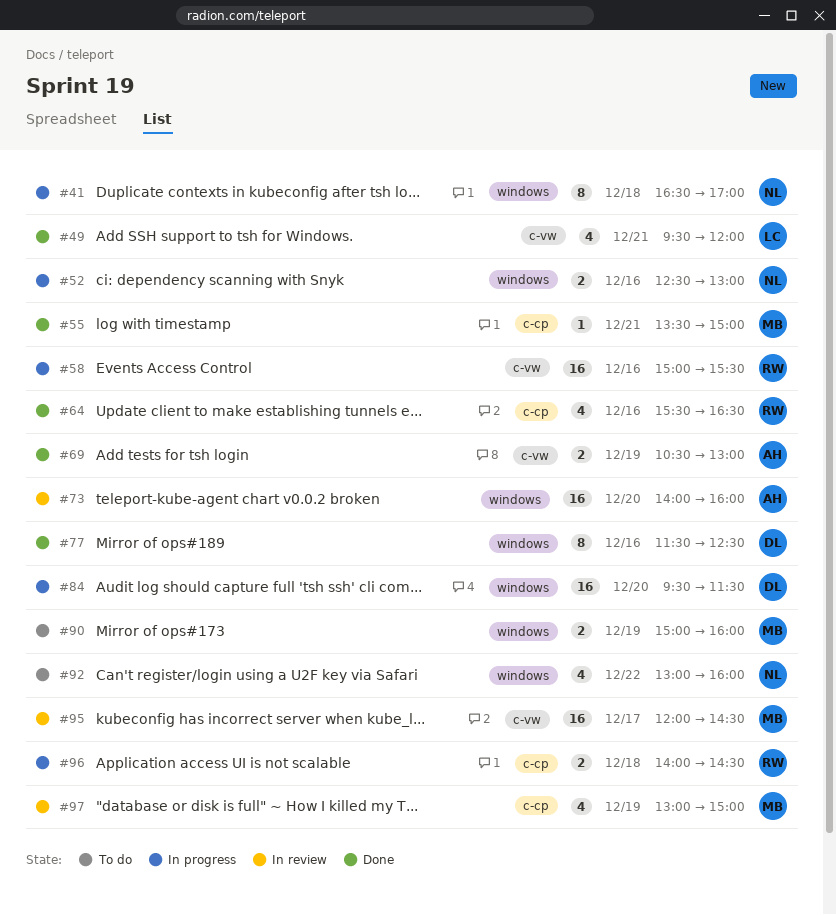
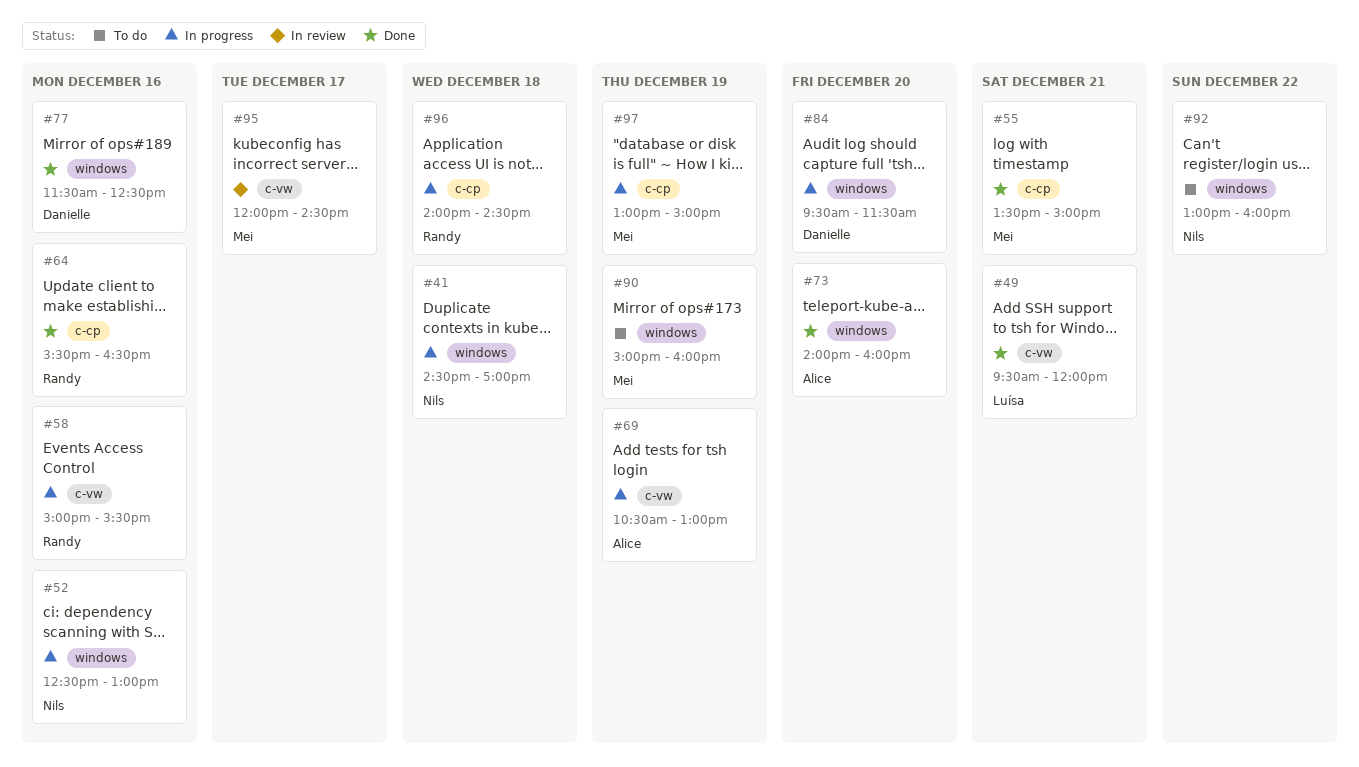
#41, begins: 16:30 -> 14:30
#69, status: Done -> In progress
#73, status: In review -> Done
#97, status: In review -> In progress

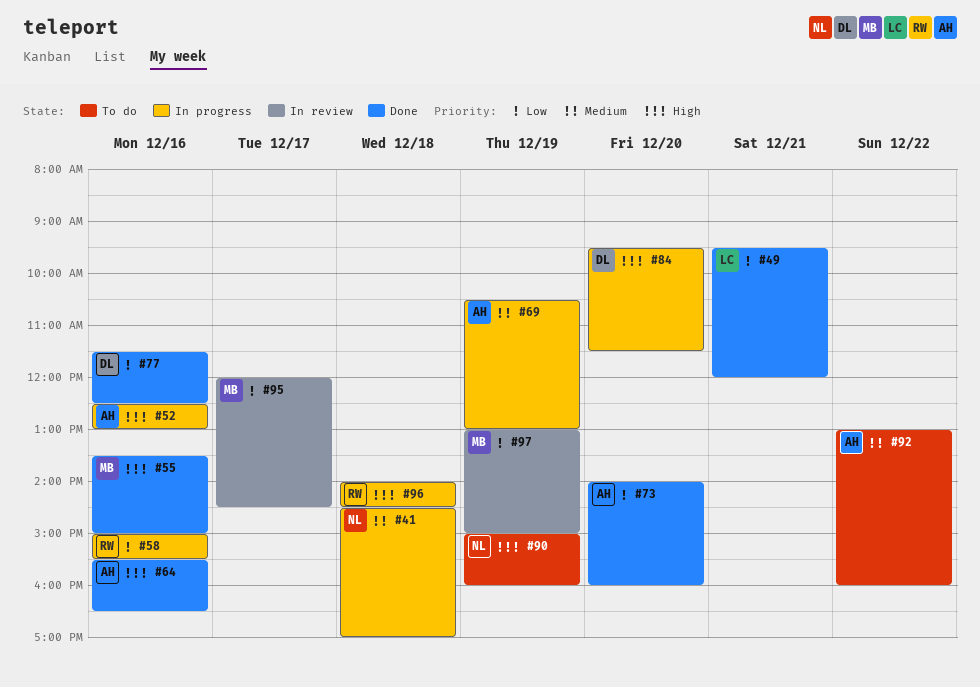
#52, owner: Nils -> Alice
#55, day: Dec 21 -> Dec 16
#64, owner: Randy -> Alice
#90, owner: Mei -> Nils
#92, owner: Nils -> Alice
#97, status: In progress -> In review

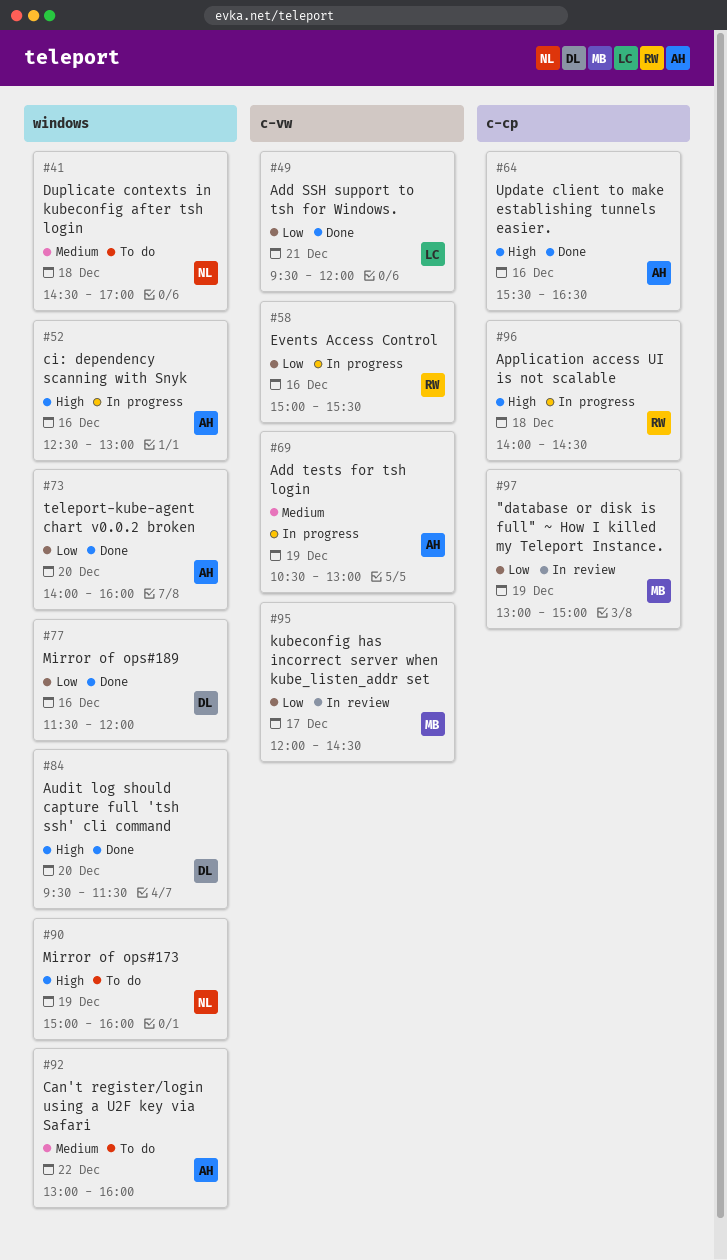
#41, status: In progress -> To do
#55: present -> none
#77, ends: 12:30 -> 12:00
#84, status: In progress -> Done

